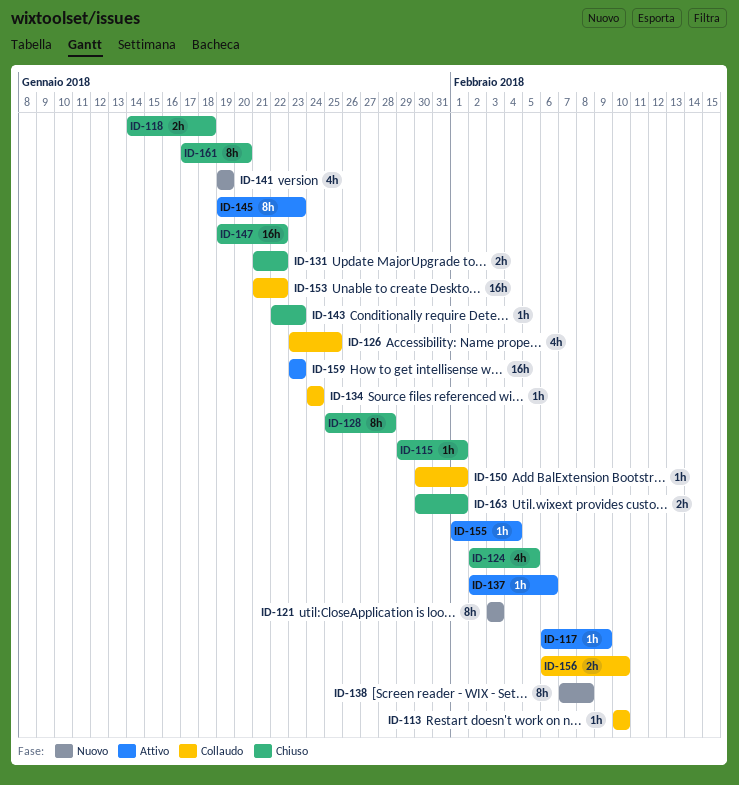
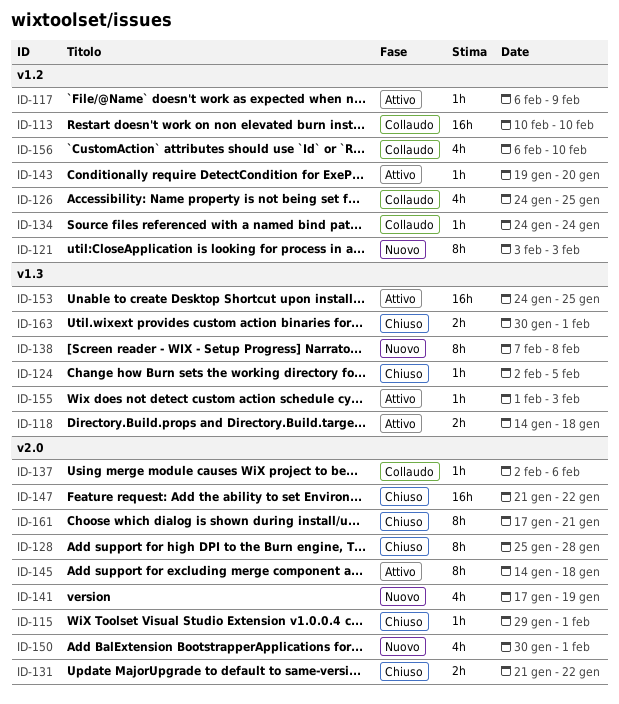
ID-113, estimate: 1h -> 16h
ID-118, status: Chiuso -> Attivo
ID-124, estimate: 4h -> 1h
ID-126, start: Jan 23 -> Jan 24
ID-137, status: Attivo -> Collaudo
ID-141, start: Jan 19 -> Jan 17
ID-143, status: Chiuso -> Attivo
ID-143, start: Jan 22 -> Jan 19
ID-143, due: Jan 23 -> Jan 20
ID-145, start: Jan 19 -> Jan 14
ID-145, due: Jan 23 -> Jan 18
ID-147, start: Jan 19 -> Jan 21
ID-150, status: Collaudo -> Nuovo
ID-150, estimate: 1h -> 4h
ID-153, status: Collaudo -> Attivo
ID-153, start: Jan 21 -> Jan 24
ID-153, due: Jan 22 -> Jan 25
ID-155, due: Feb 4 -> Feb 3
ID-156, estimate: 2h -> 4h
ID-159: present -> none
ID-161, due: Jan 20 -> Jan 21

